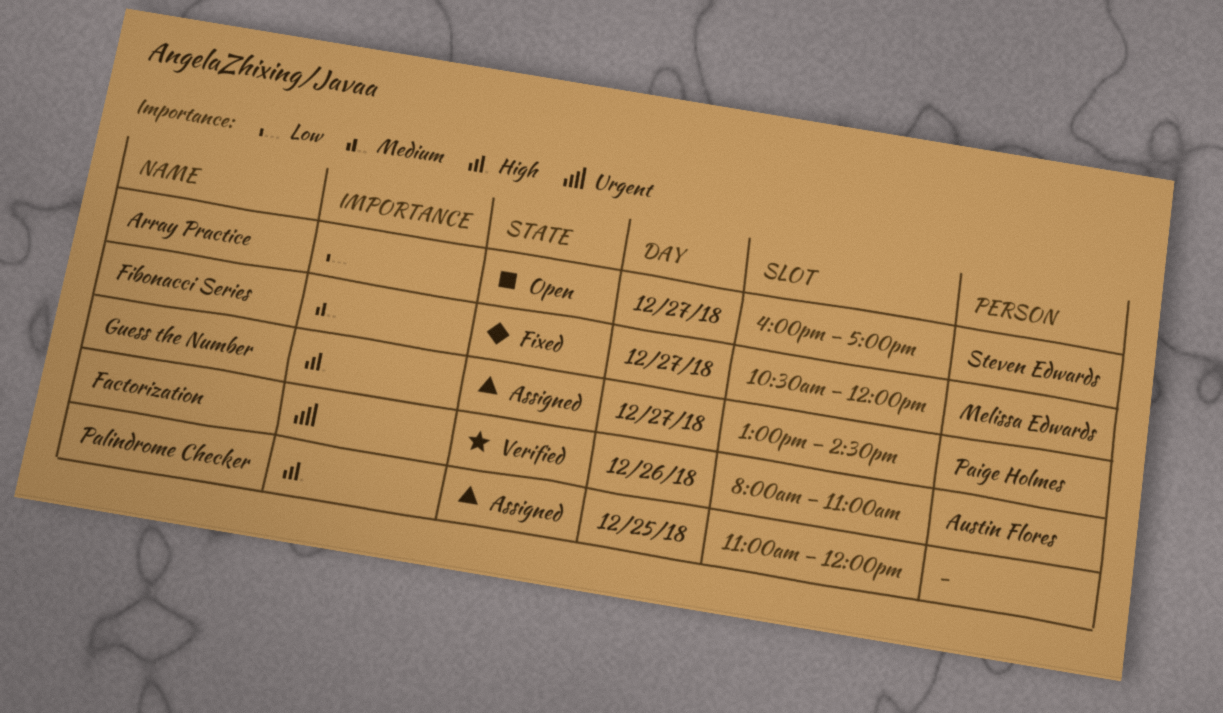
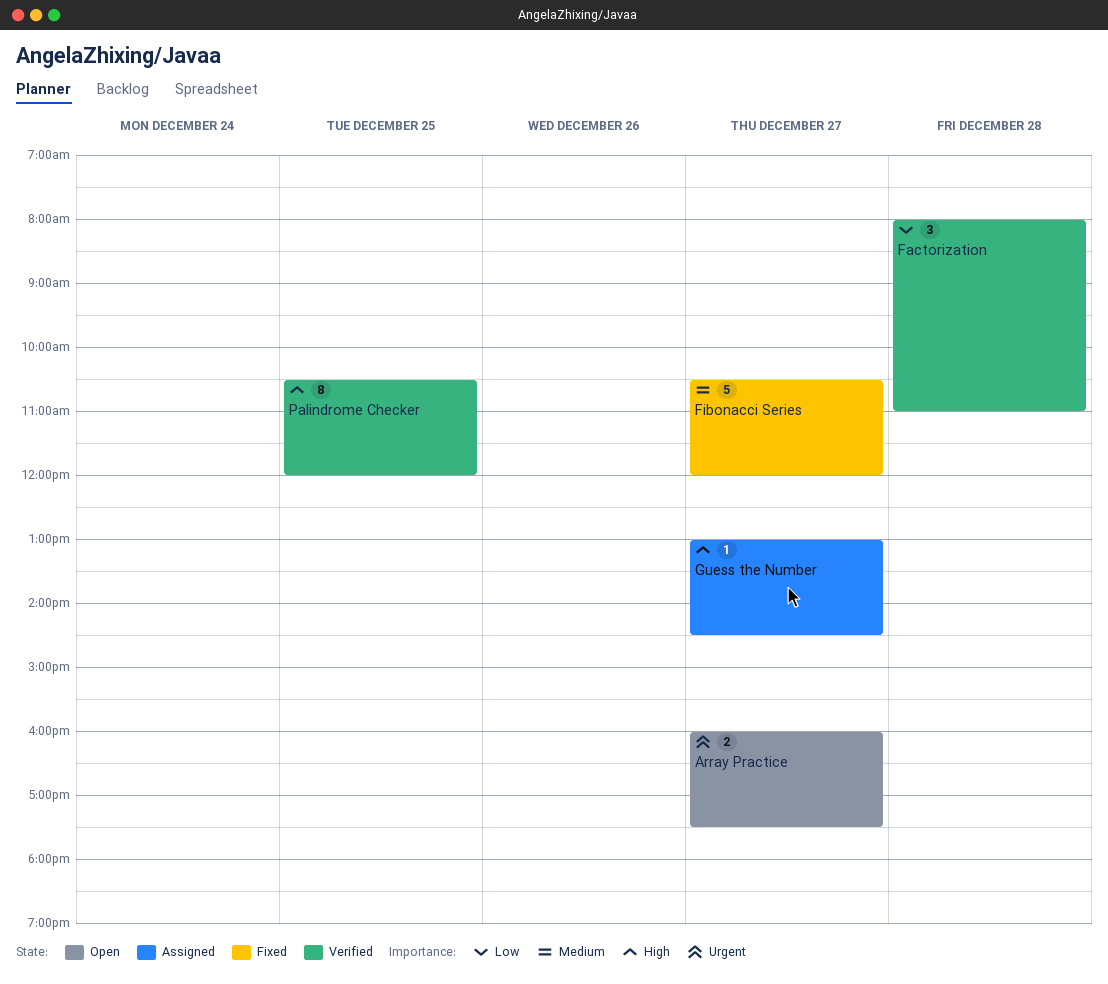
Array Practice, priority: Low -> Urgent
Array Practice, ends: 17:00 -> 17:30
Factorization, priority: Urgent -> Low
Factorization, day: Dec 26 -> Dec 28
Palindrome Checker, status: Assigned -> Verified
Palindrome Checker, begins: 11:00 -> 10:30

